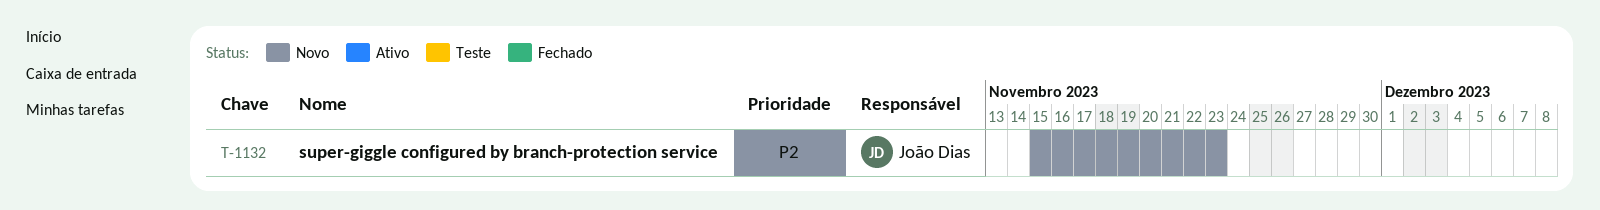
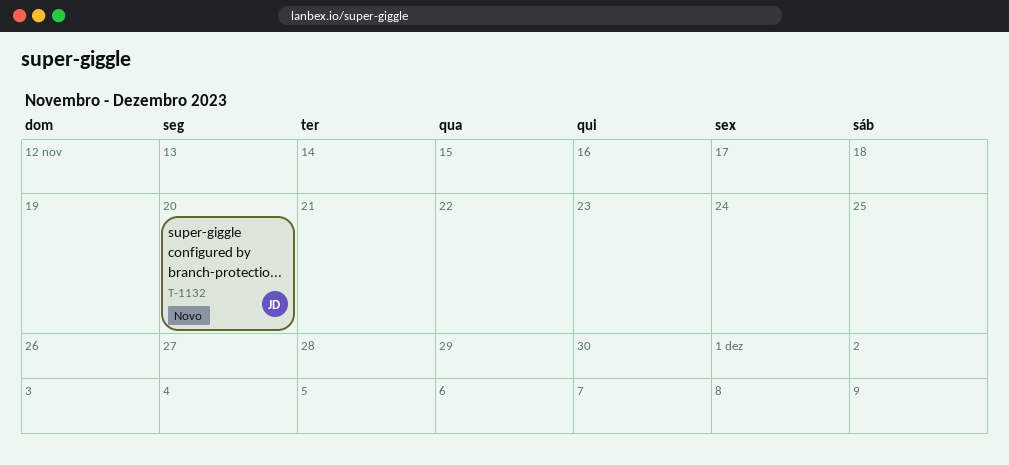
T-1132, due: Nov 23 -> Nov 20

